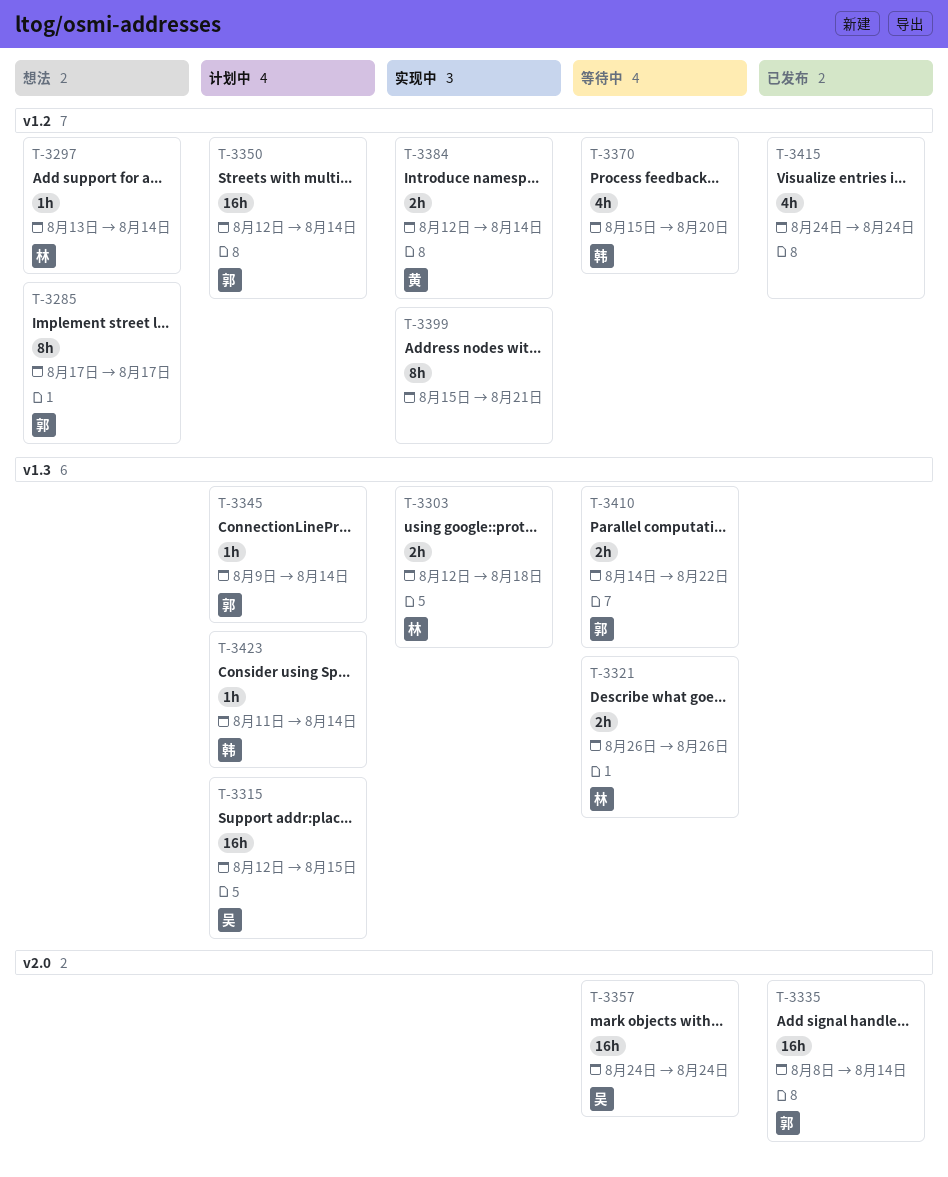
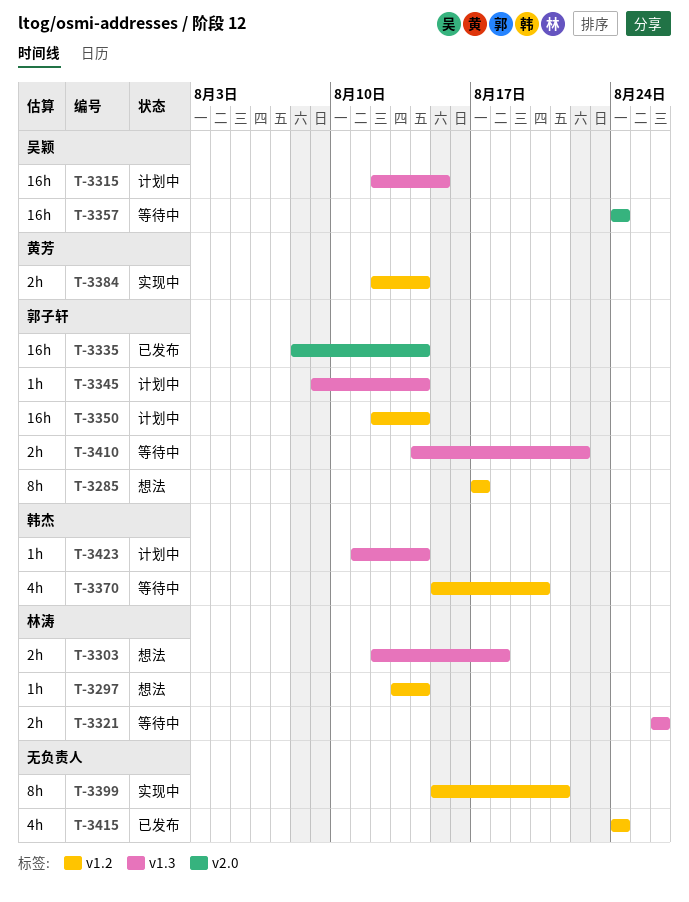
T-3303, status: 实现中 -> 想法

